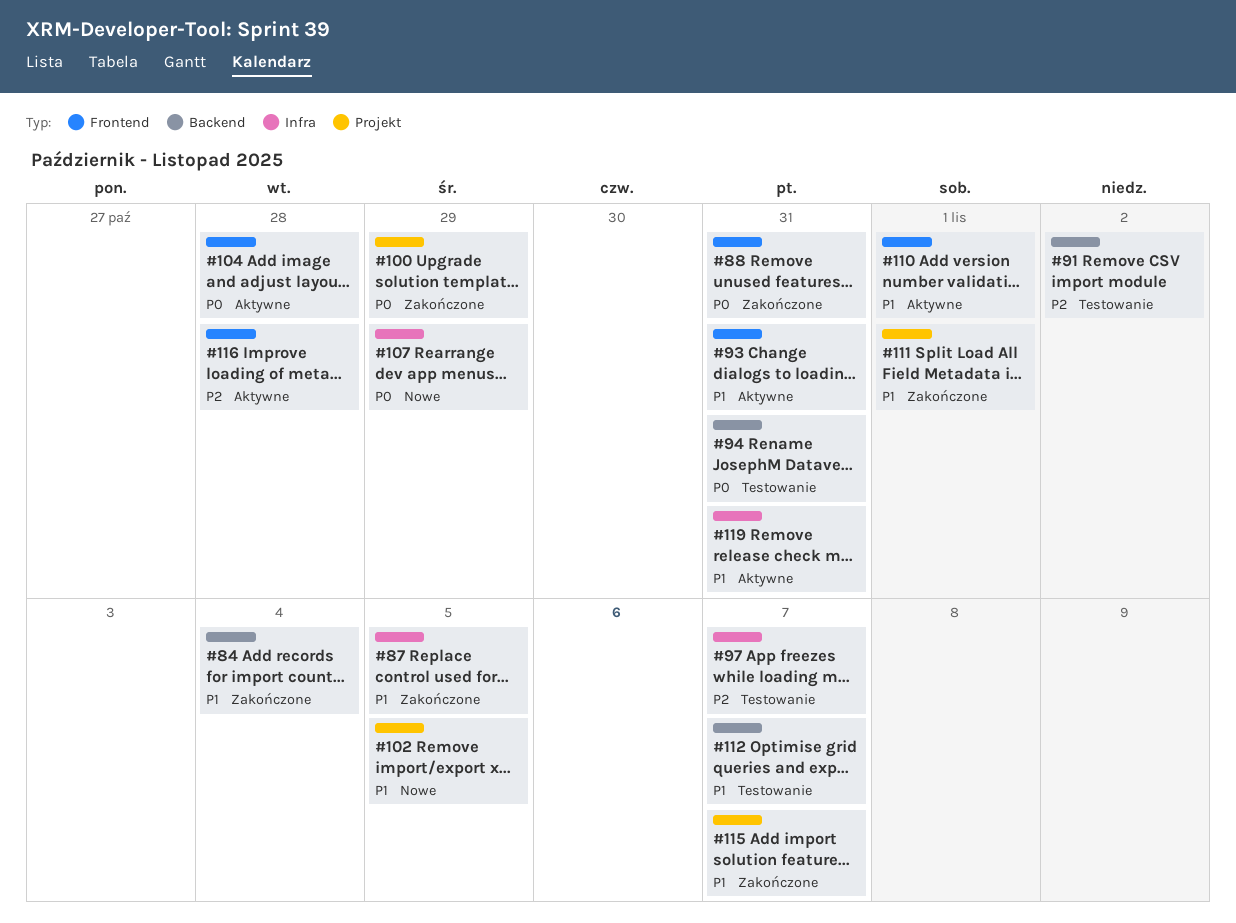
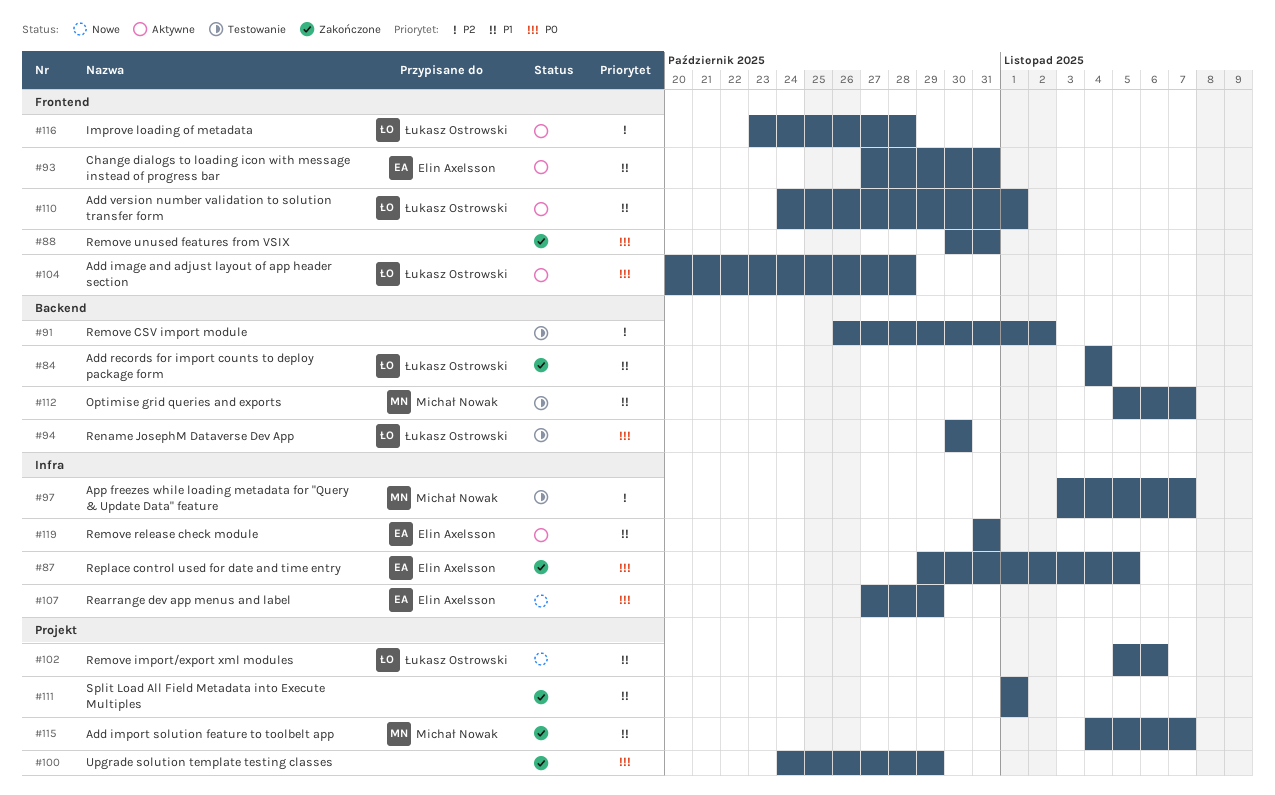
#87, priority: P1 -> P0
#94, due: Oct 31 -> Oct 30
#102, due: Nov 5 -> Nov 6

